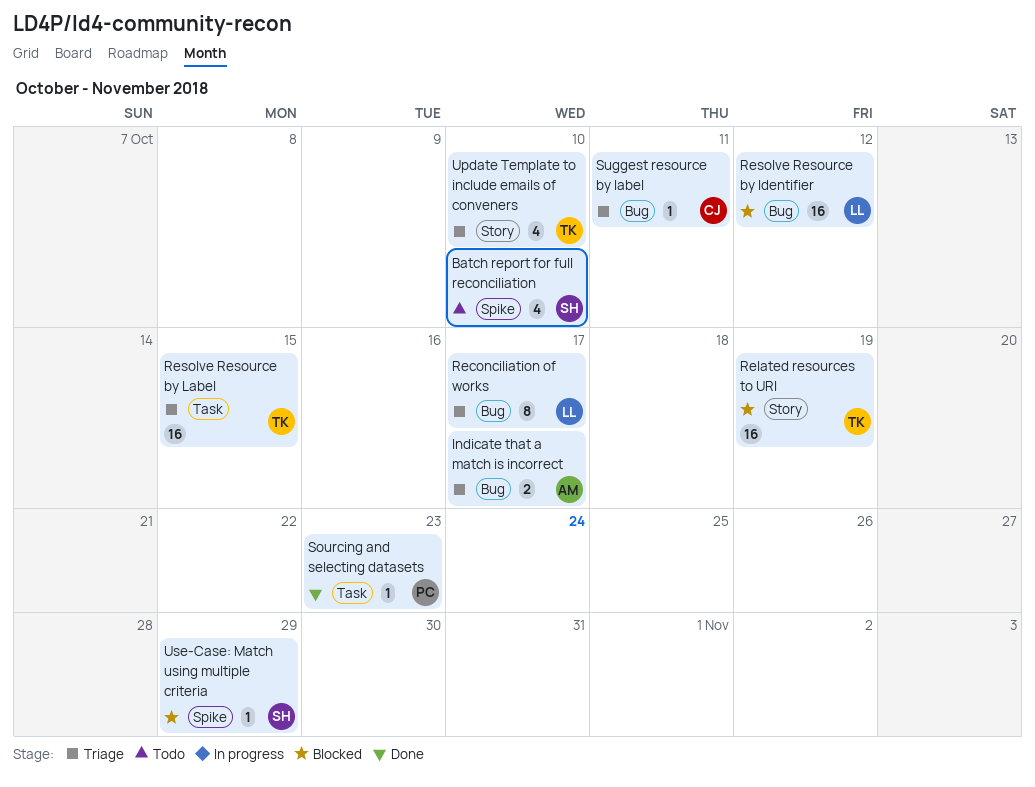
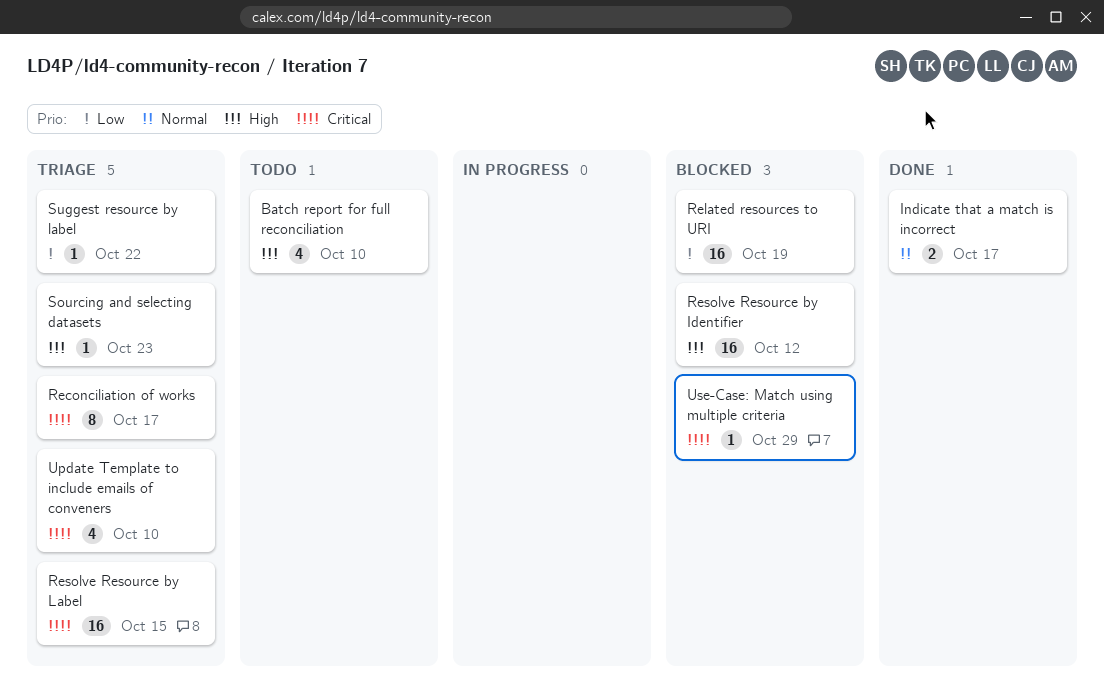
Indicate that a match is incorrect, status: Triage -> Done
Sourcing and selecting datasets, status: Done -> Triage
Suggest resource by label, due: Oct 11 -> Oct 22

